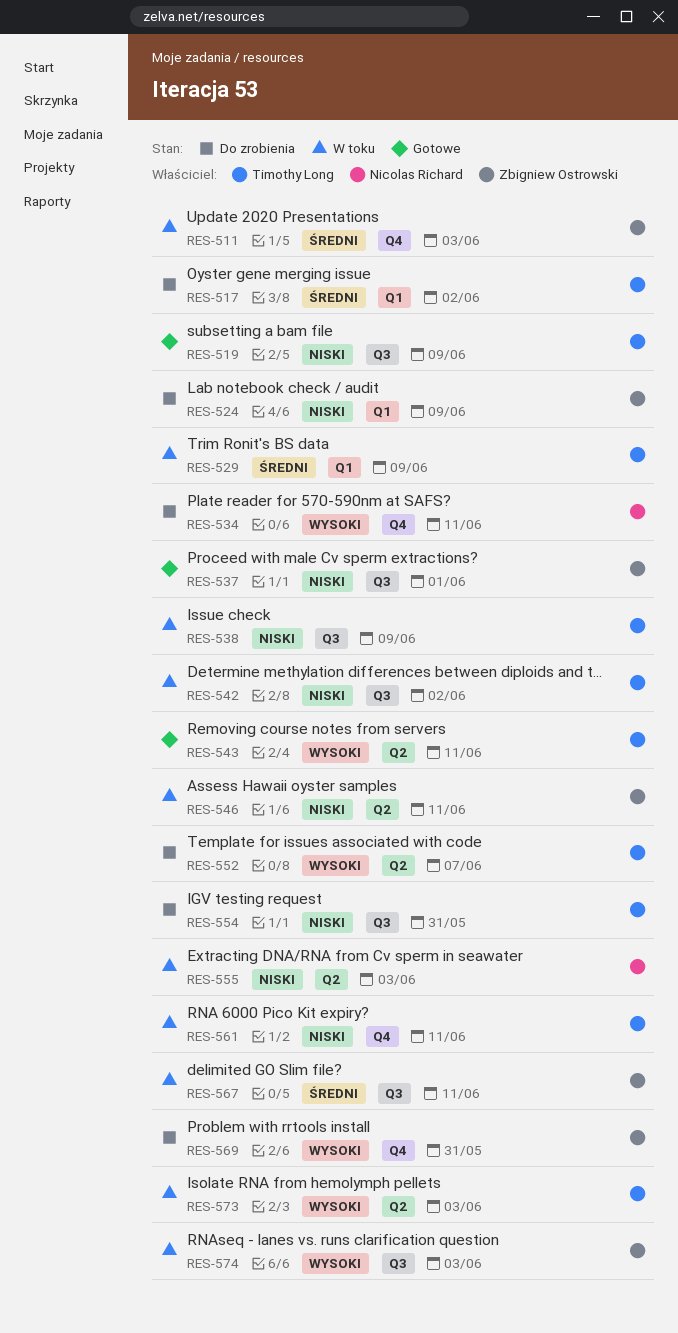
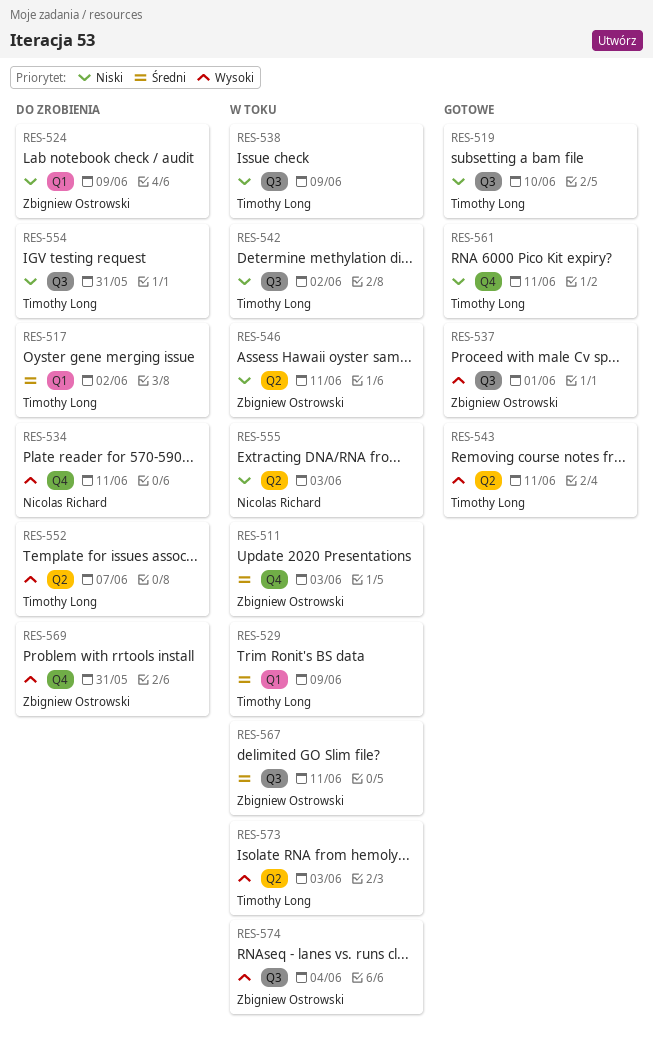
RES-519, due: Jun 9 -> Jun 10
RES-537, priority: Niski -> Wysoki
RES-561, status: W toku -> Gotowe
RES-574, due: Jun 3 -> Jun 4

